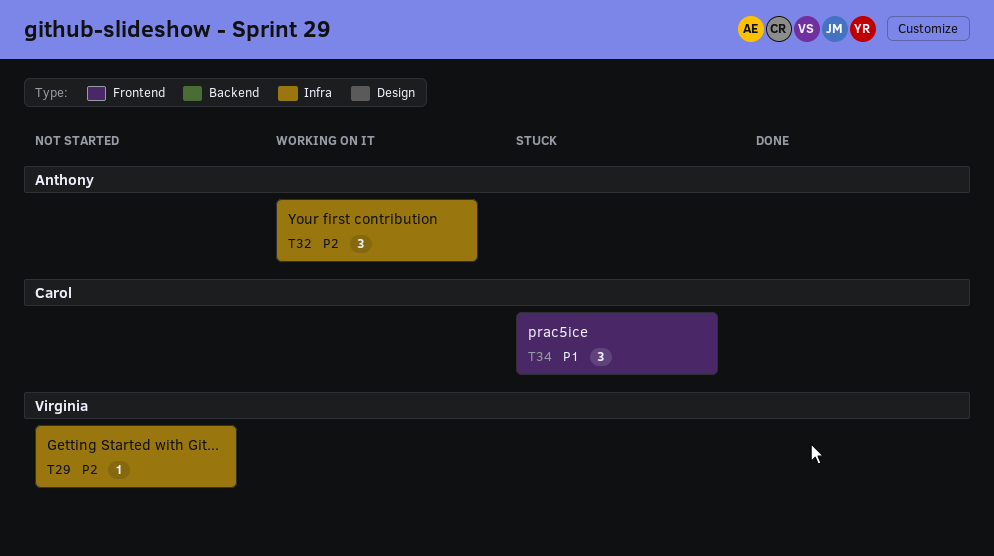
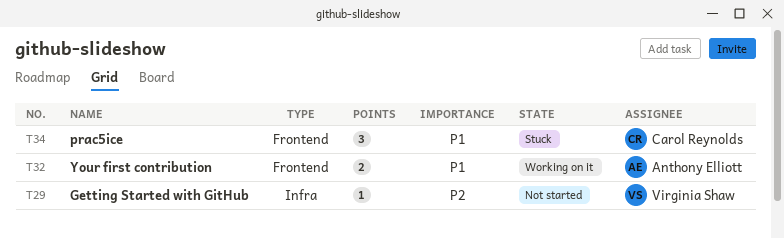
T32, priority: P2 -> P1
T32, label: Infra -> Frontend
T32, estimate: 3 -> 2

